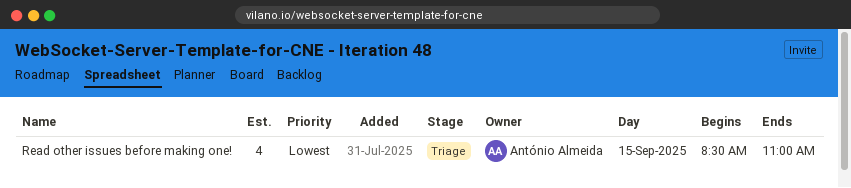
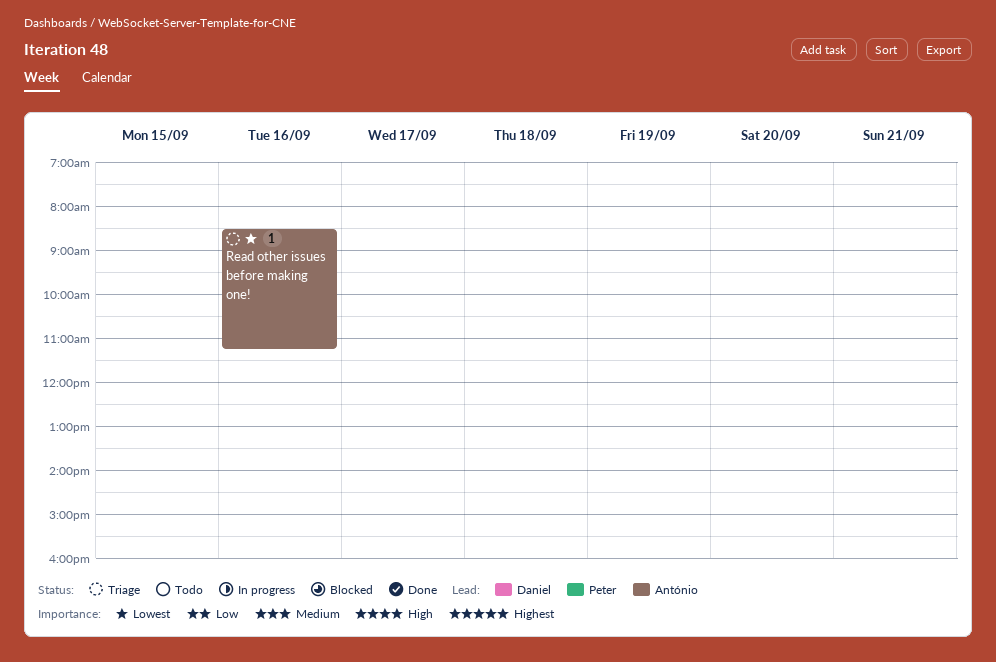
Read other issues before making one!, estimate: 4 -> 1
Read other issues before making one!, day: Sep 15 -> Sep 16
Read other issues before making one!, ends: 11:00 -> 11:15

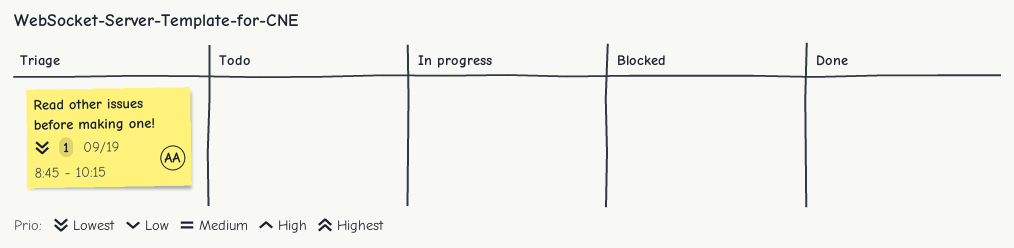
Read other issues before making one!, day: Sep 16 -> Sep 19
Read other issues before making one!, begins: 08:30 -> 08:45
Read other issues before making one!, ends: 11:15 -> 10:15

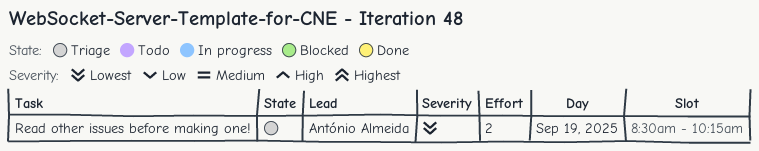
Read other issues before making one!, estimate: 1 -> 2
Read other issues before making one!, begins: 08:45 -> 08:30

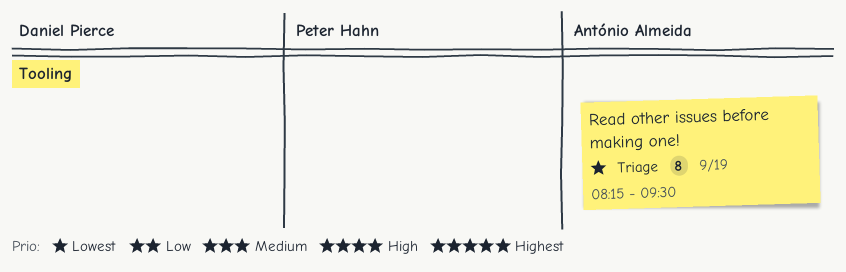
Read other issues before making one!, estimate: 2 -> 8
Read other issues before making one!, begins: 08:30 -> 08:15
Read other issues before making one!, ends: 10:15 -> 09:30

